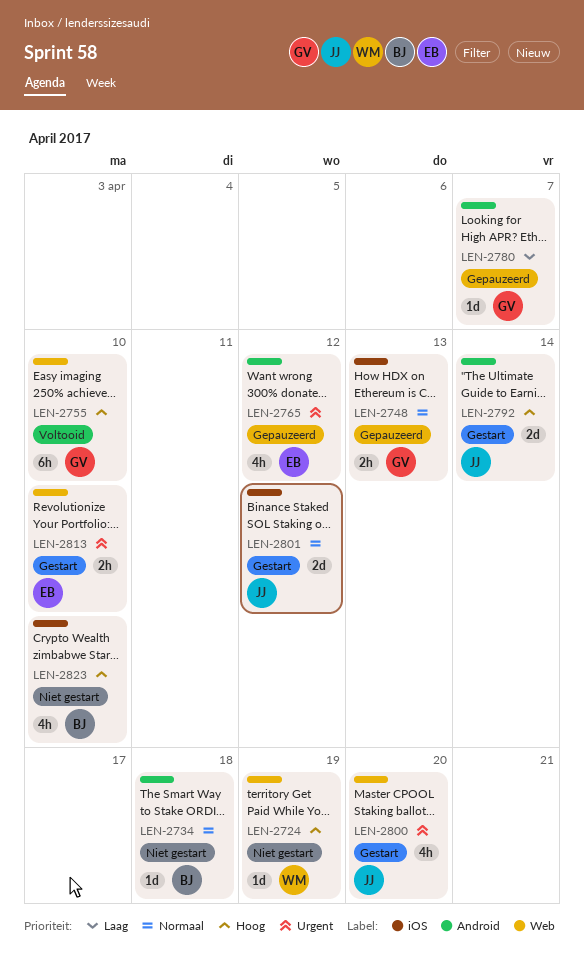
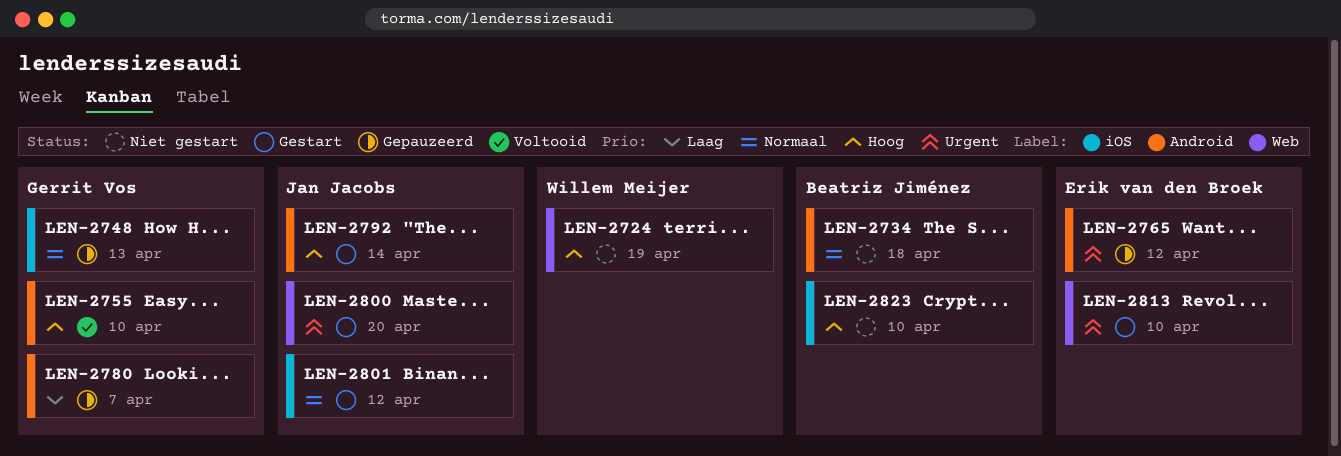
LEN-2755, label: Web -> Android

